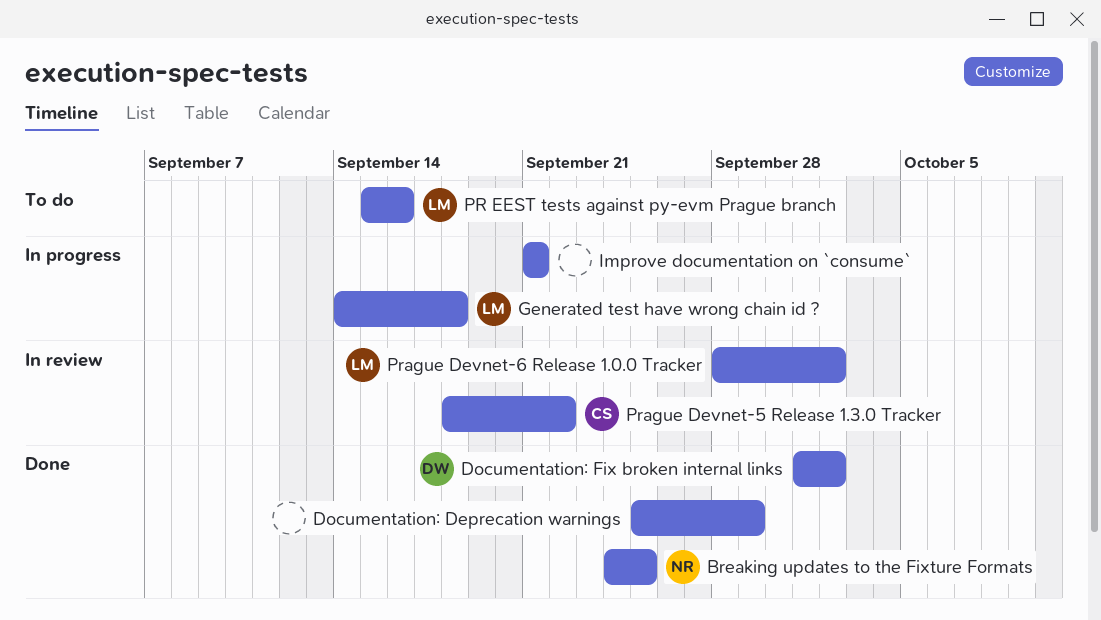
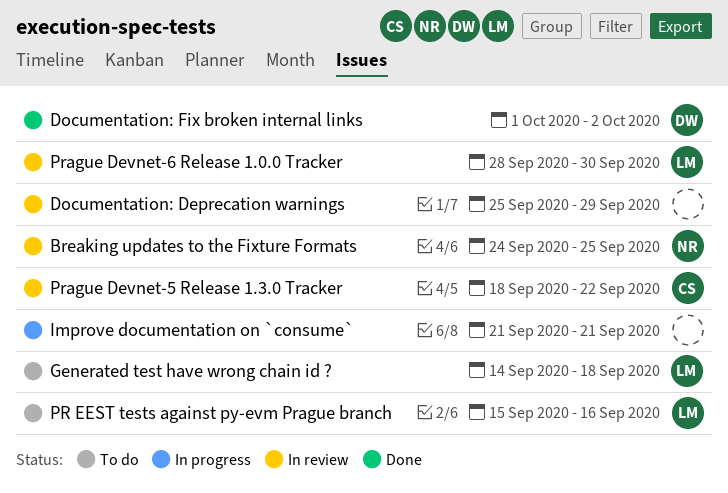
Breaking updates to the Fixture Formats, status: Done -> In review
Documentation: Deprecation warnings, status: Done -> In review
Generated test have wrong chain id ?, status: In progress -> To do
Prague Devnet-6 Release 1.0.0 Tracker, due: Oct 2 -> Sep 30

